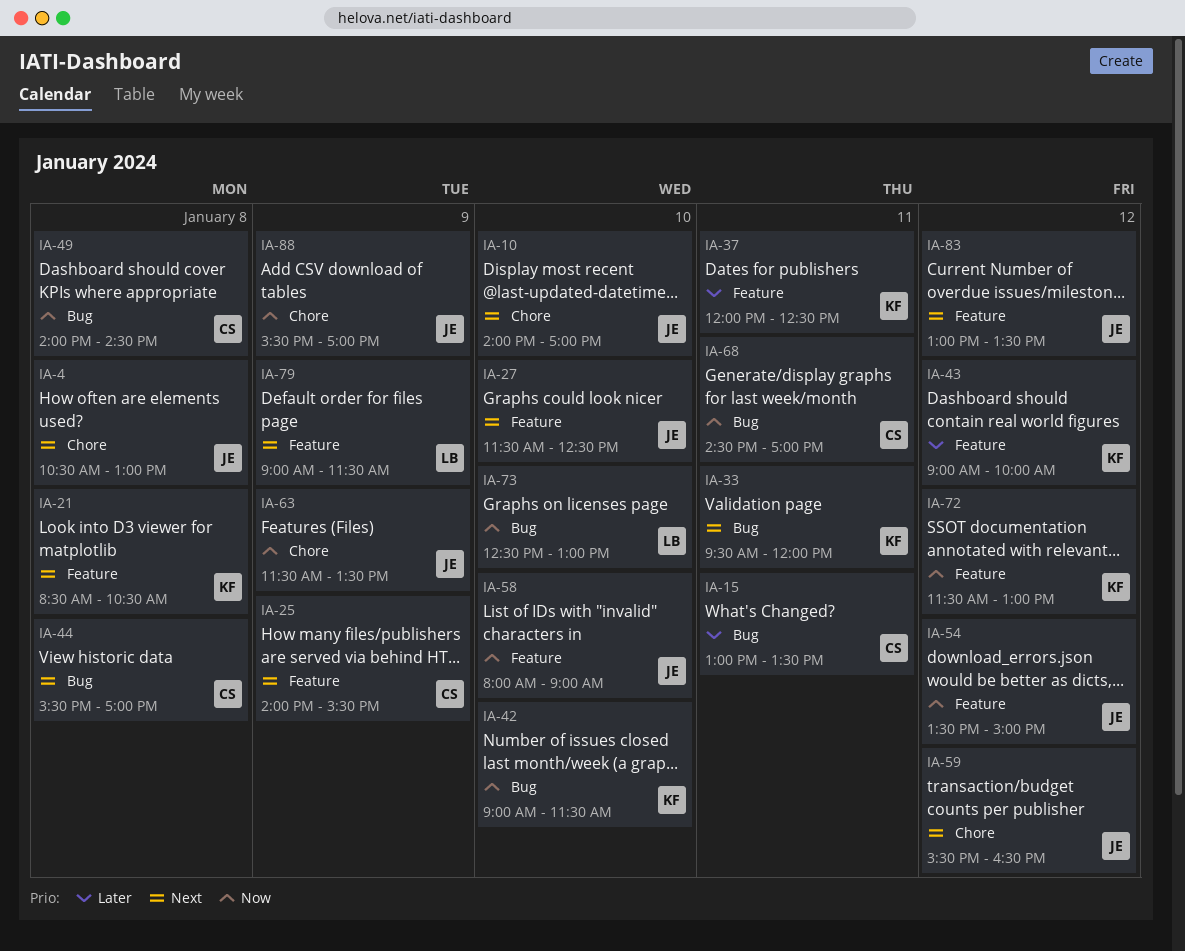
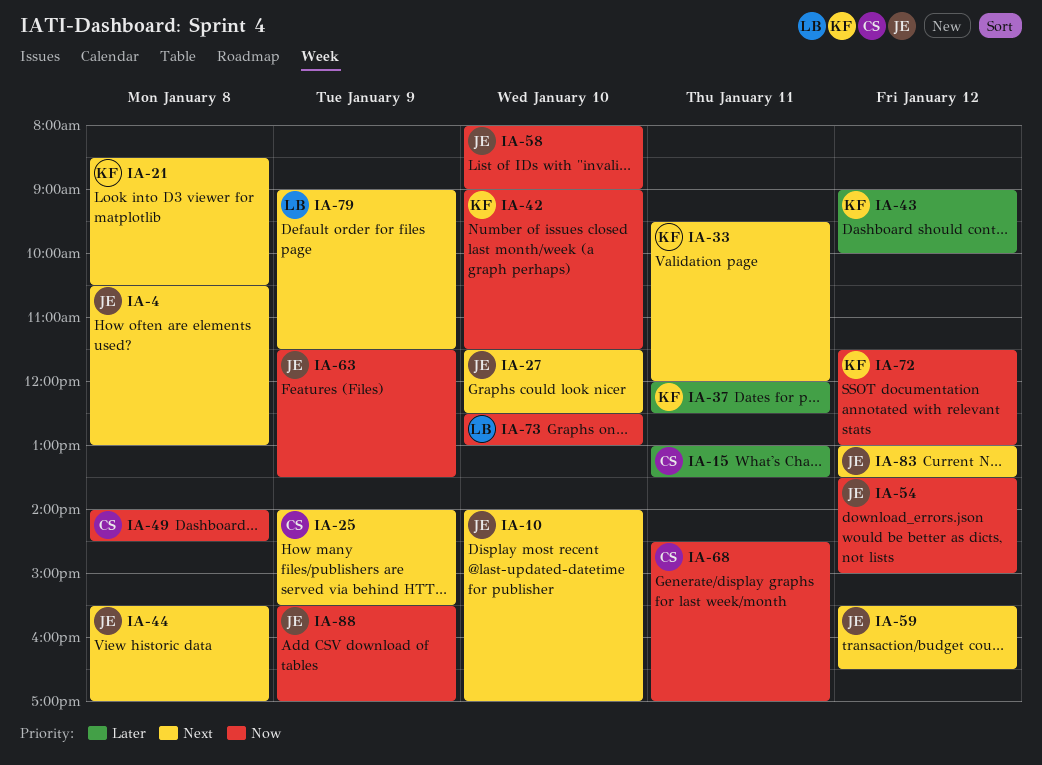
IA-44, owner: CS -> JE

